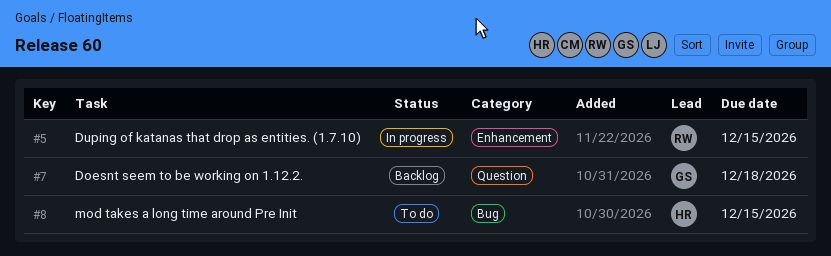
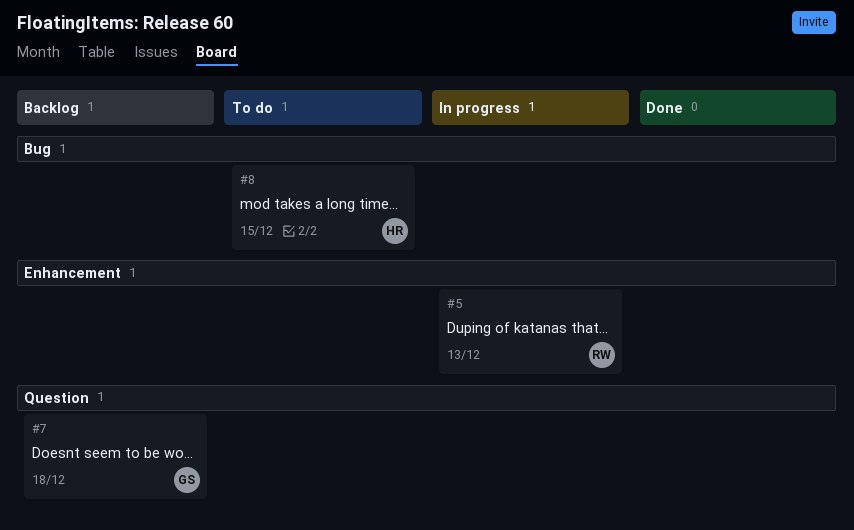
#5, due: Dec 15 -> Dec 13

